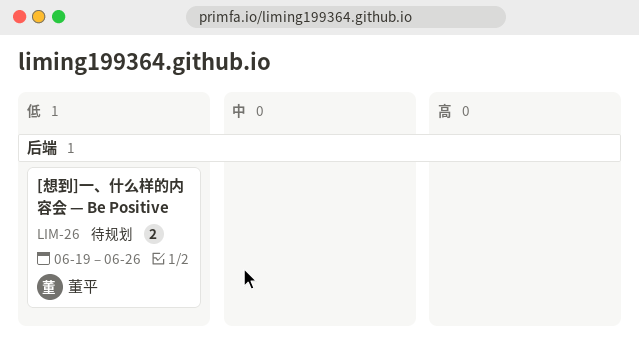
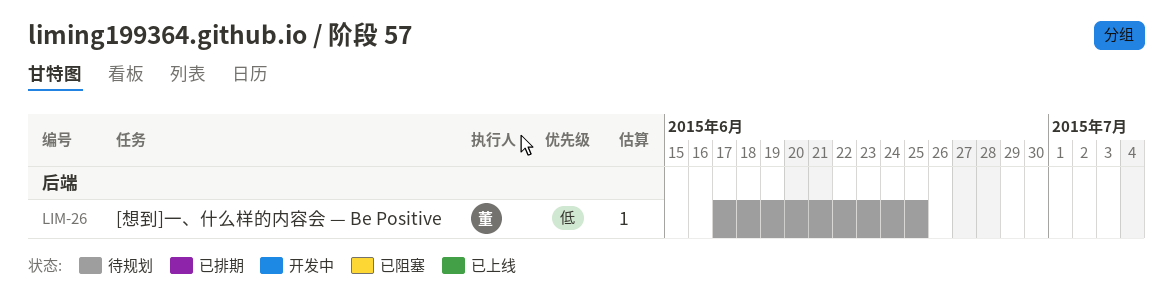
LIM-26, estimate: 2 -> 1
LIM-26, start: Jun 19 -> Jun 17
LIM-26, due: Jun 26 -> Jun 25

